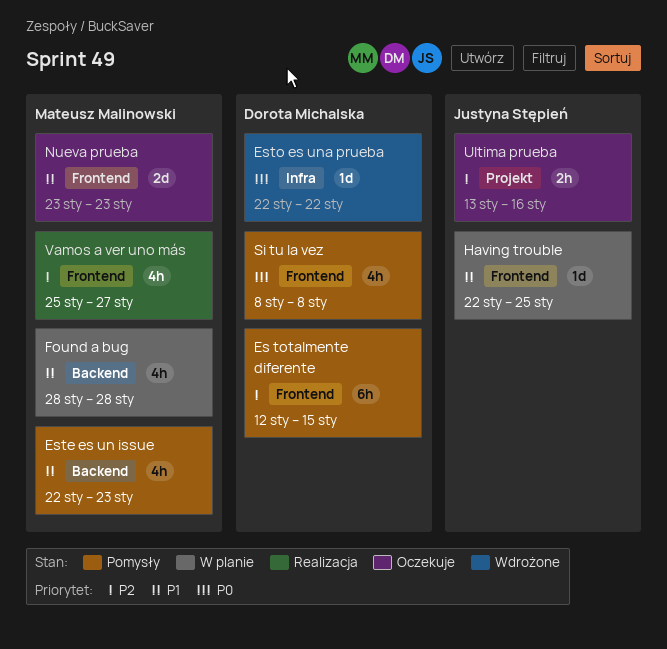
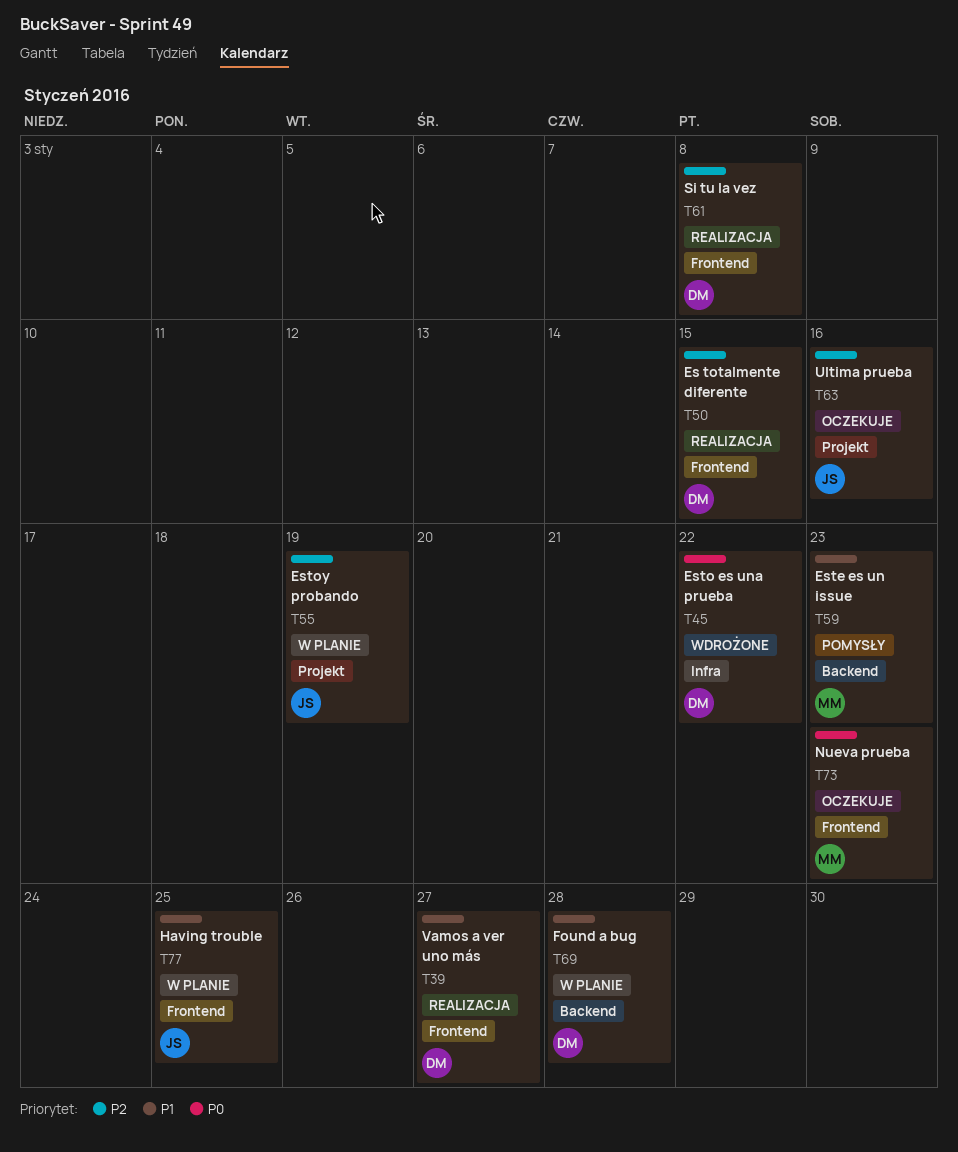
Es totalmente diferente, status: Pomysły -> Realizacja
Estoy probando: none -> present
Found a bug, owner: Mateusz Malinowski -> Dorota Michalska
Nueva prueba, priority: P1 -> P0
Si tu la vez, status: Pomysły -> Realizacja
Si tu la vez, priority: P0 -> P2
Vamos a ver uno más, owner: Mateusz Malinowski -> Dorota Michalska
Vamos a ver uno más, priority: P2 -> P1

